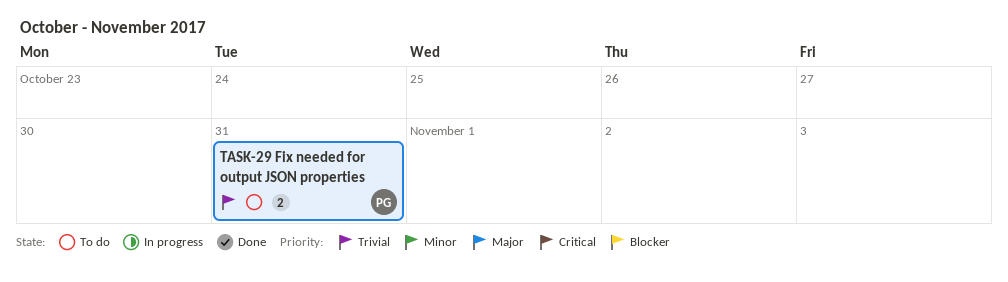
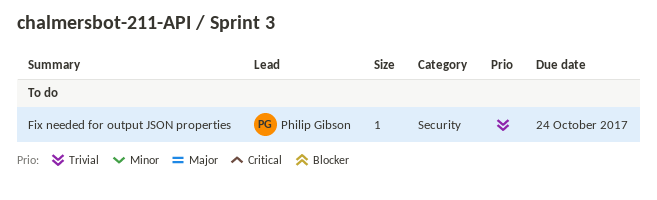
Fix needed for output JSON properties, estimate: 2 -> 1
Fix needed for output JSON properties, due: Oct 31 -> Oct 24

